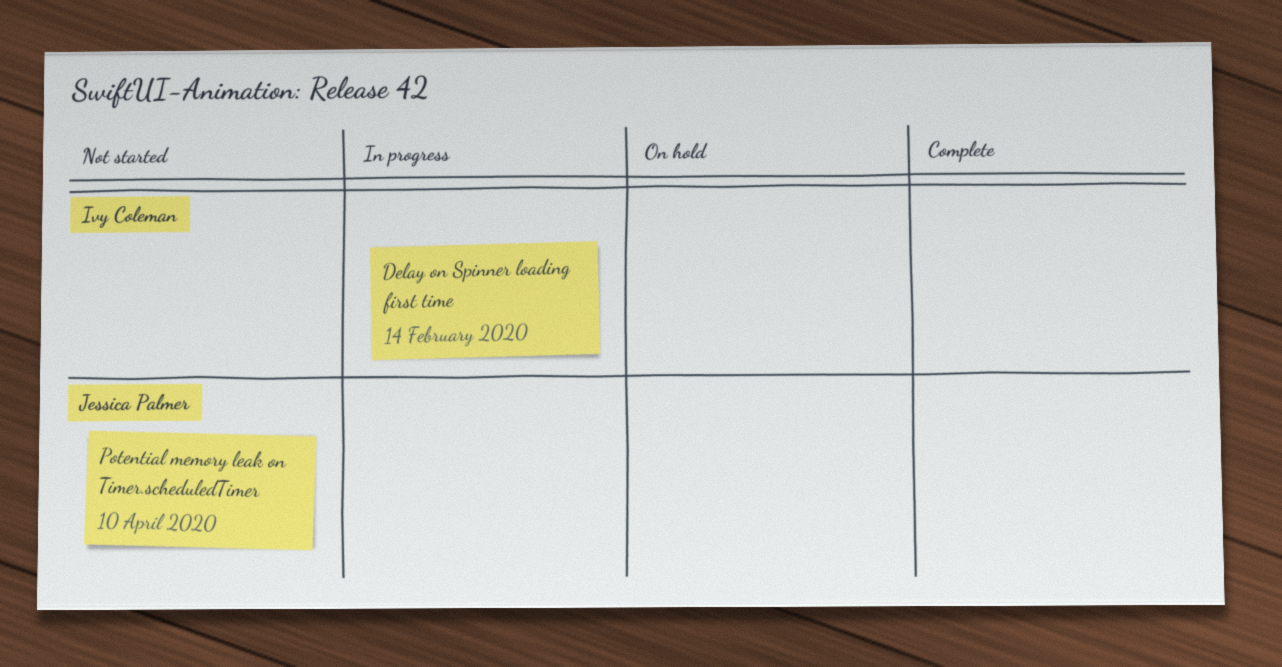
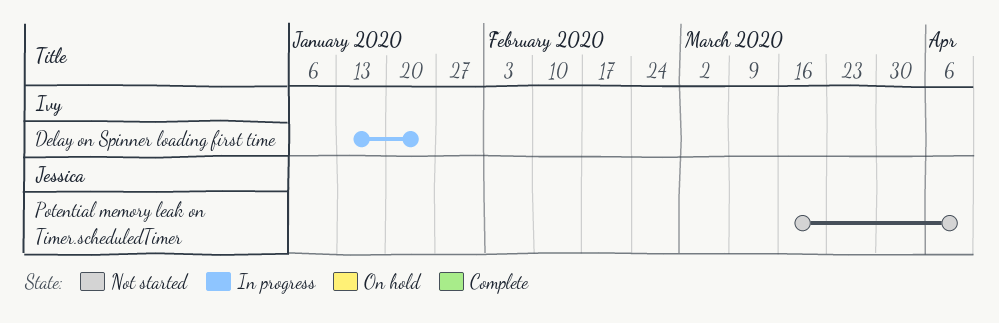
Delay on Spinner loading first time, due: Feb 14 -> Jan 24

